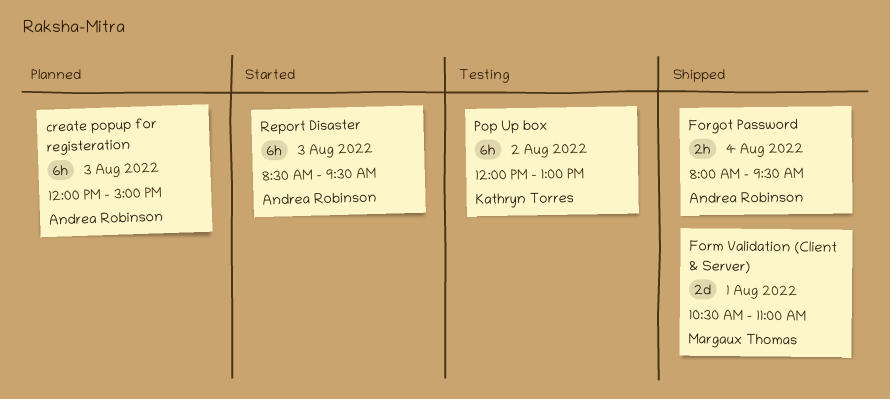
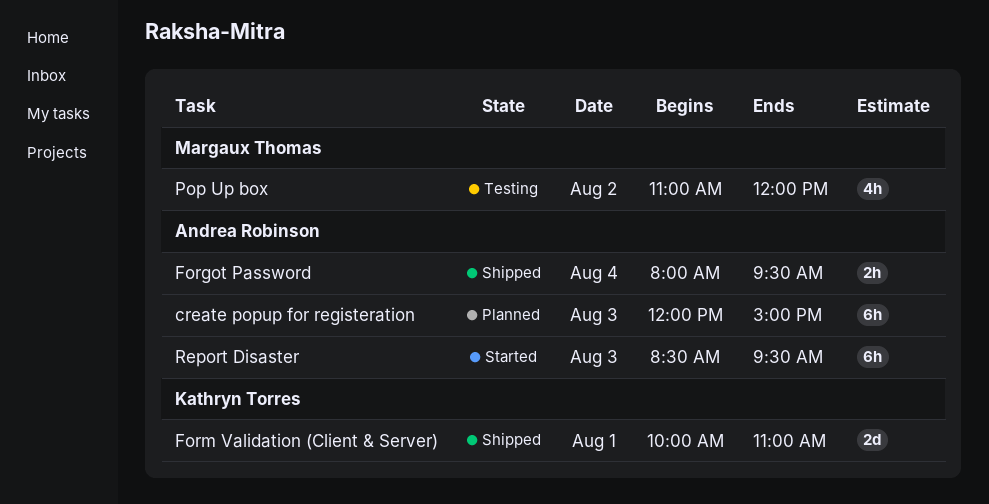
Form Validation (Client & Server), owner: Margaux Thomas -> Kathryn Torres
Form Validation (Client & Server), begins: 10:30 -> 10:00
Pop Up box, owner: Kathryn Torres -> Margaux Thomas
Pop Up box, estimate: 6h -> 4h
Pop Up box, begins: 12:00 -> 11:00
Pop Up box, ends: 13:00 -> 12:00

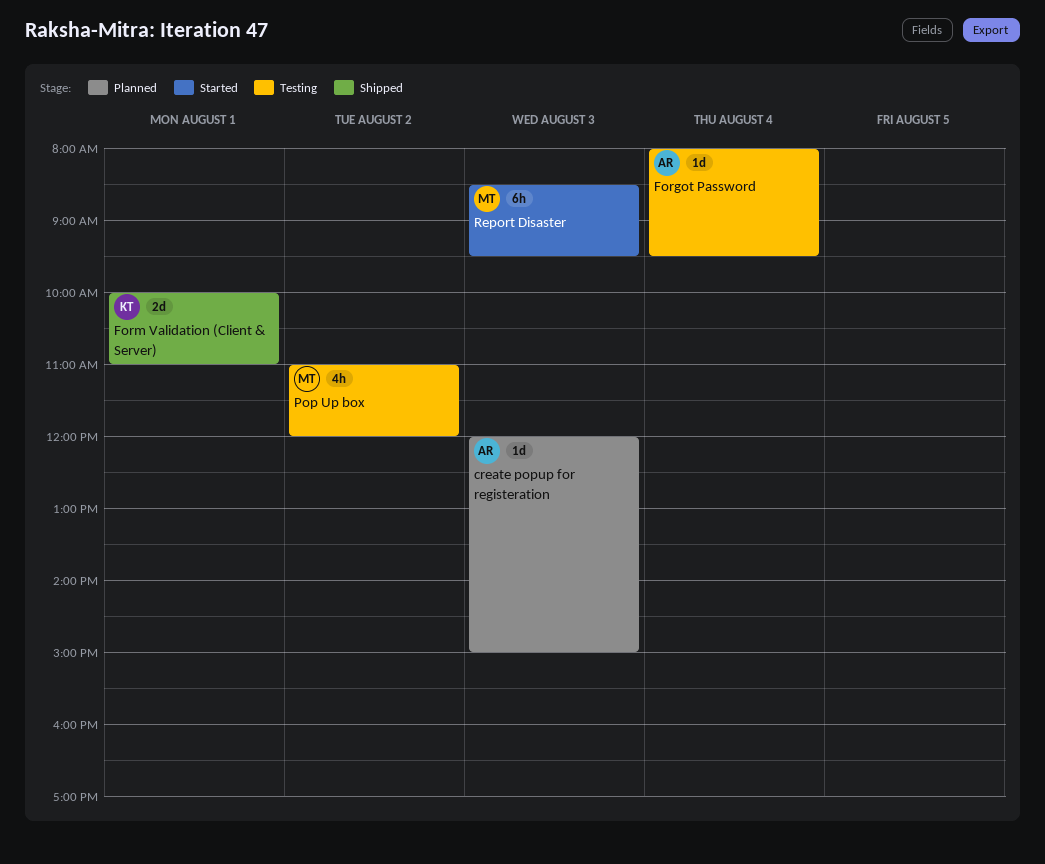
create popup for registeration, estimate: 6h -> 1d
Forgot Password, status: Shipped -> Testing
Forgot Password, estimate: 2h -> 1d
Report Disaster, owner: Andrea Robinson -> Margaux Thomas

